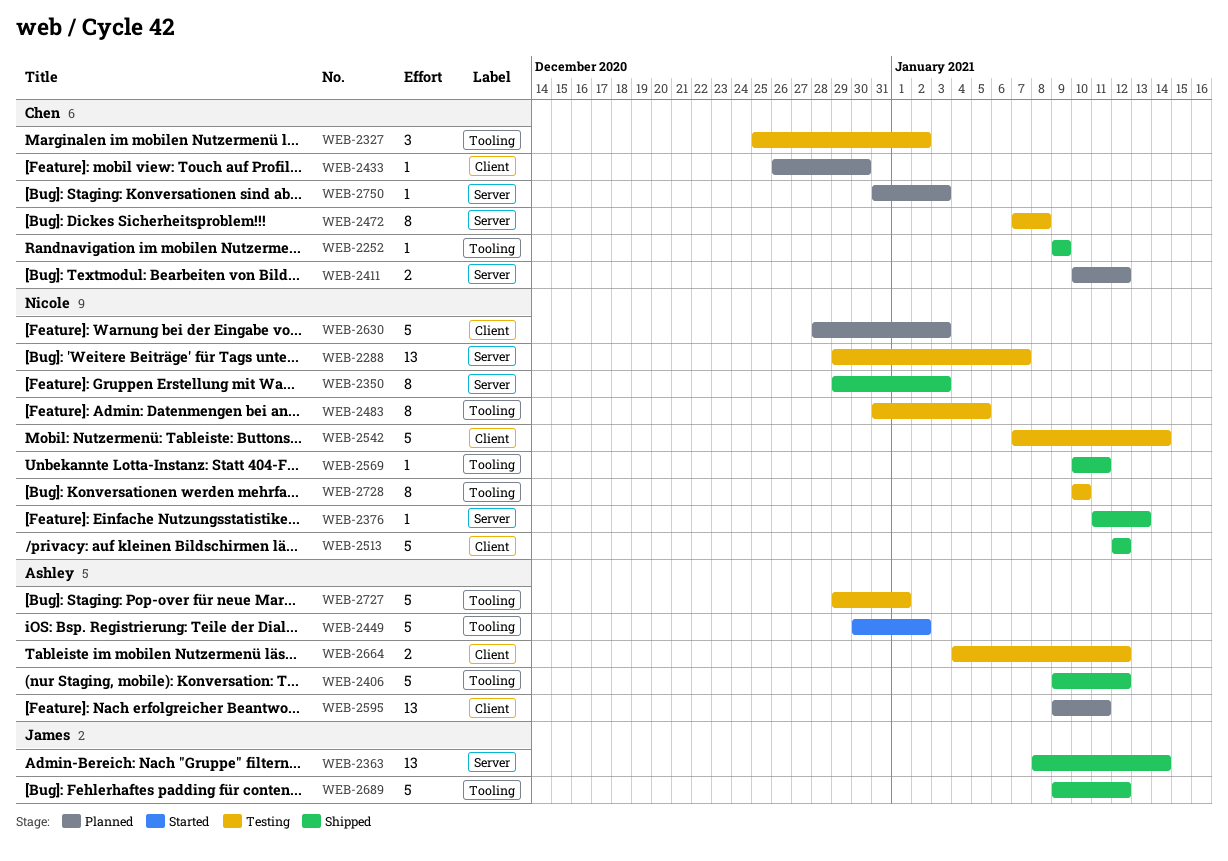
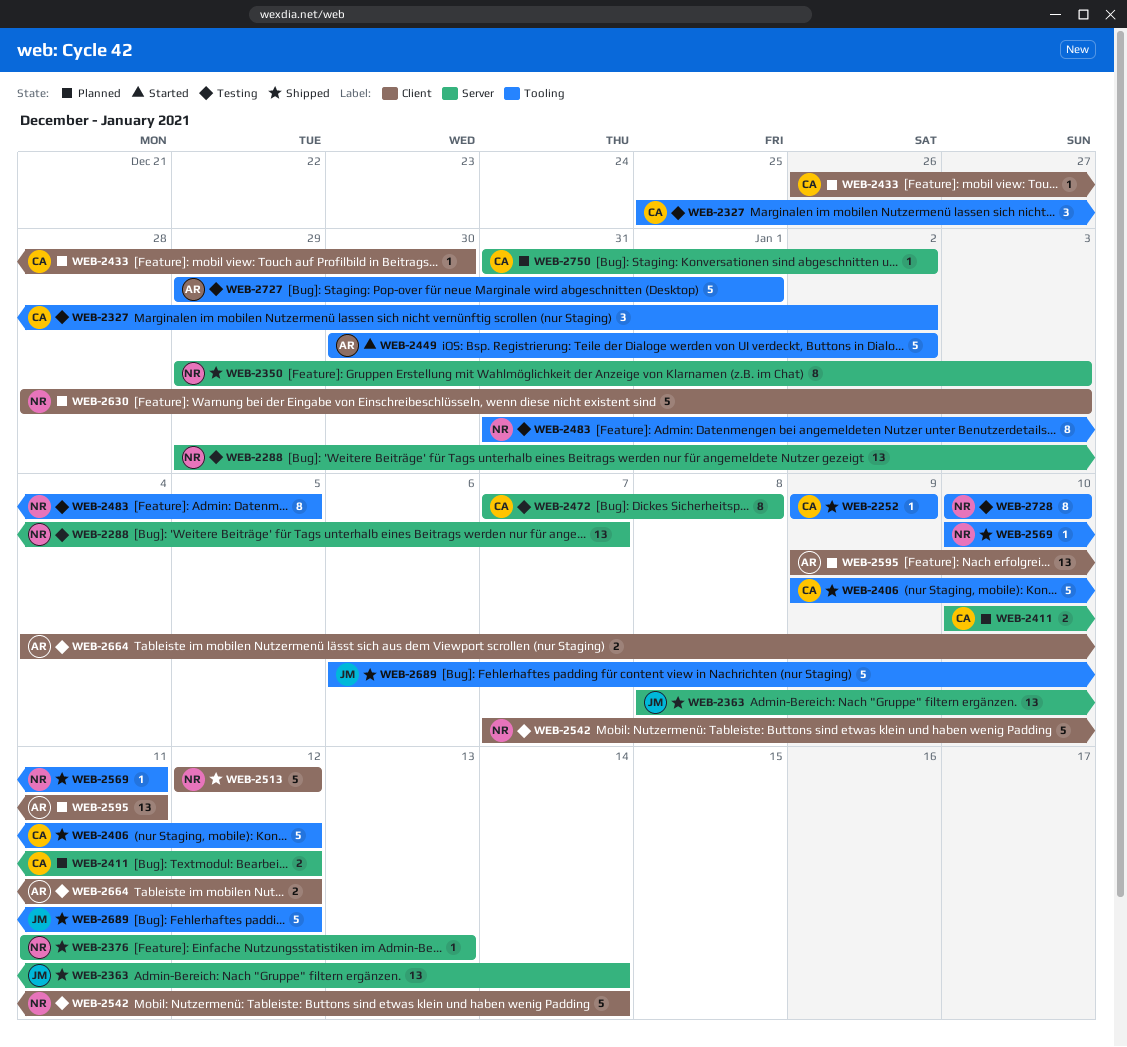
WEB-2406, owner: Ashley -> Chen
WEB-2689, start: Jan 9 -> Jan 6
WEB-2750, due: Jan 3 -> Jan 2

